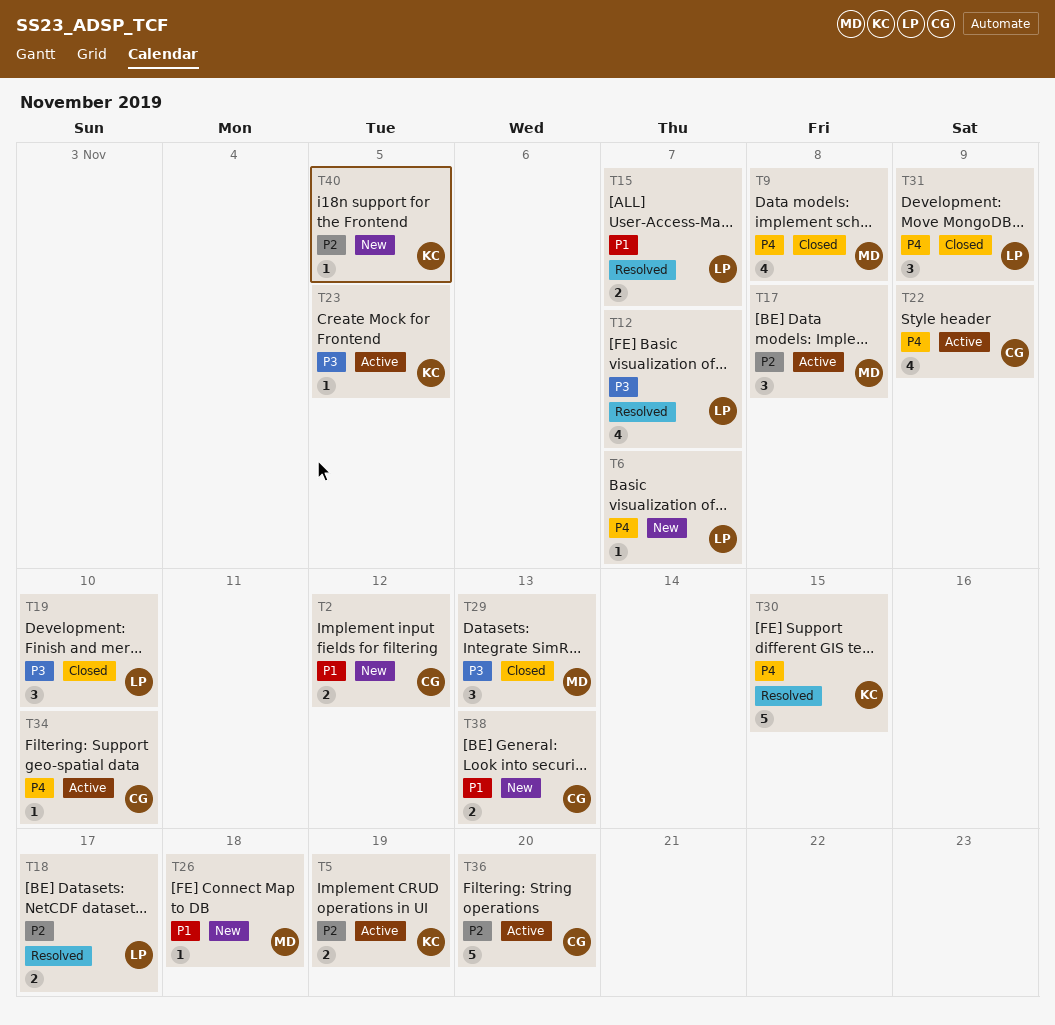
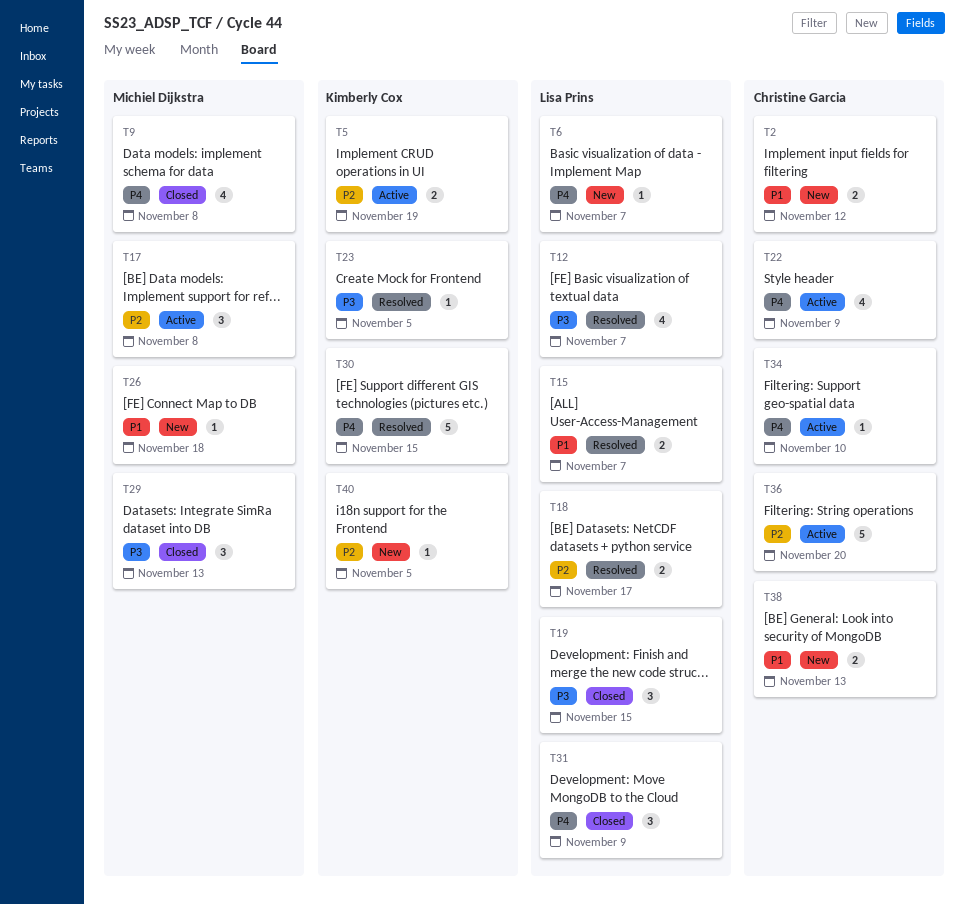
T19, due: Nov 10 -> Nov 15
T23, status: Active -> Resolved

